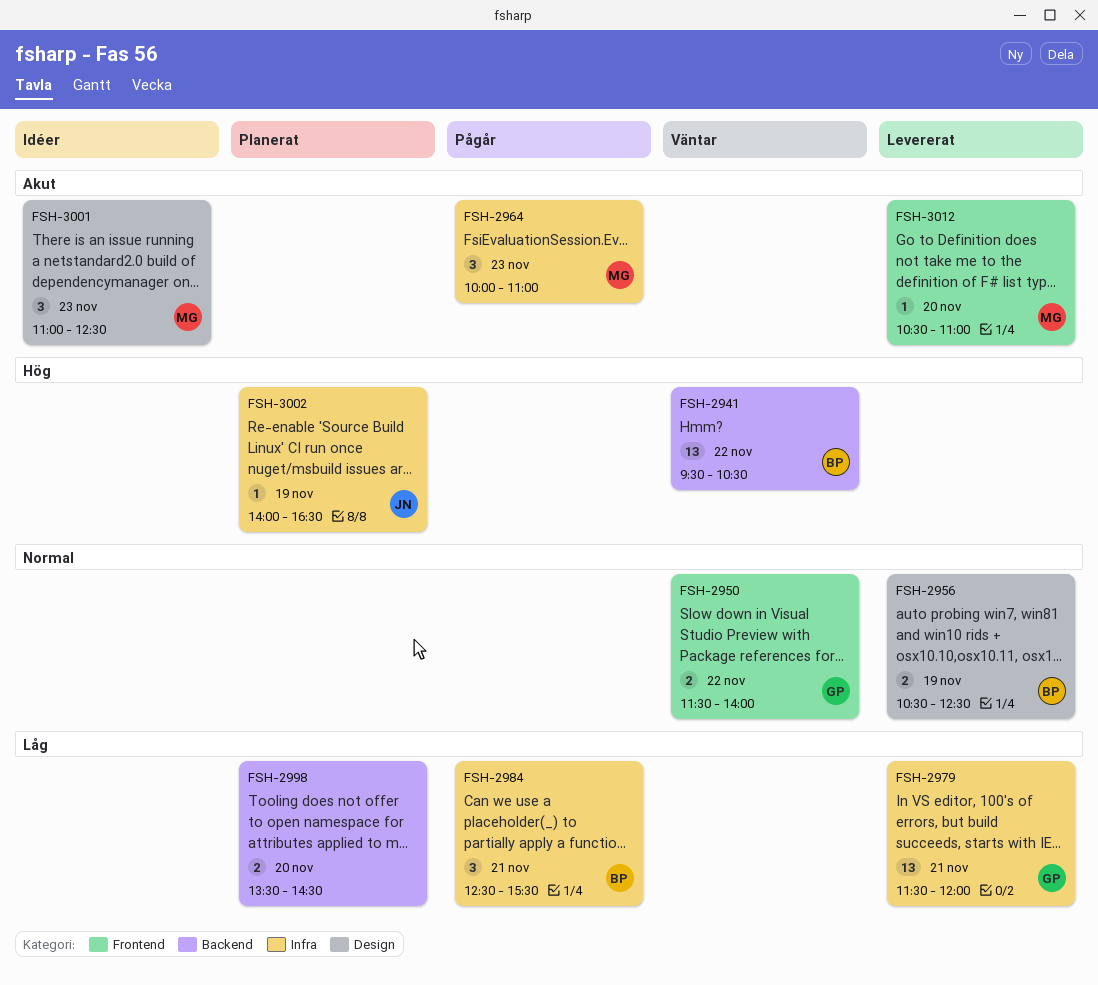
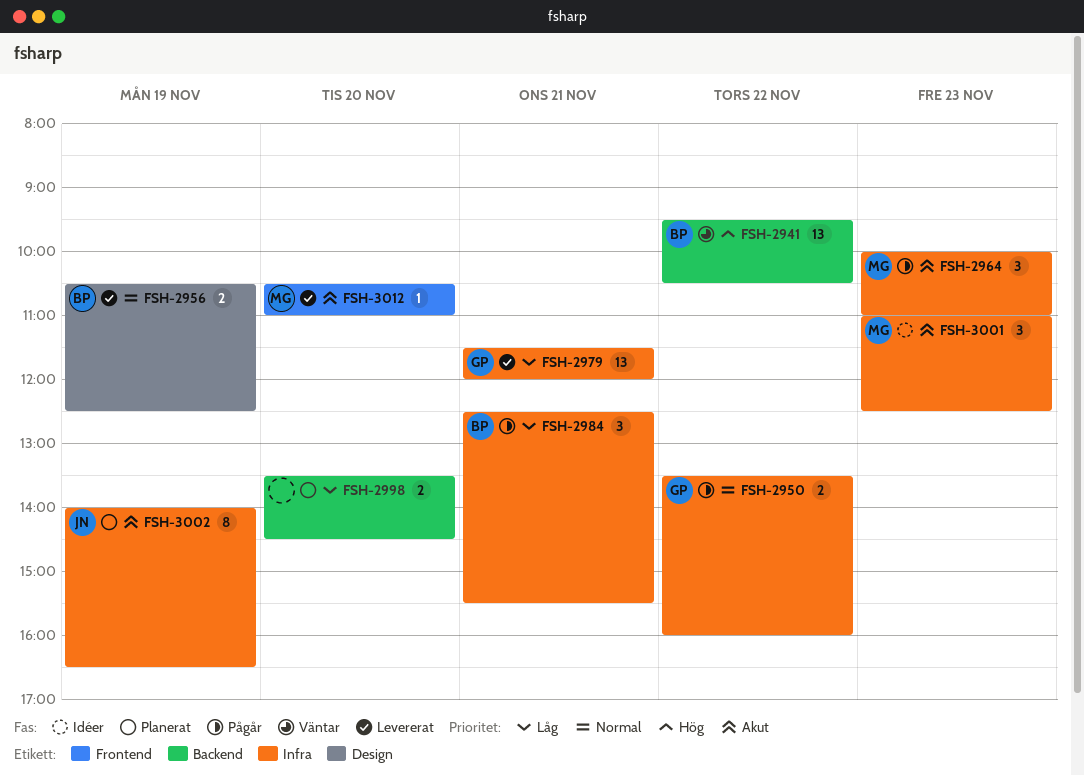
FSH-2950, status: Väntar -> Pågår
FSH-2950, label: Frontend -> Infra
FSH-2950, begins: 11:30 -> 13:30
FSH-2950, ends: 14:00 -> 16:00
FSH-3001, label: Design -> Infra
FSH-3002, priority: Hög -> Akut
FSH-3002, estimate: 1 -> 8

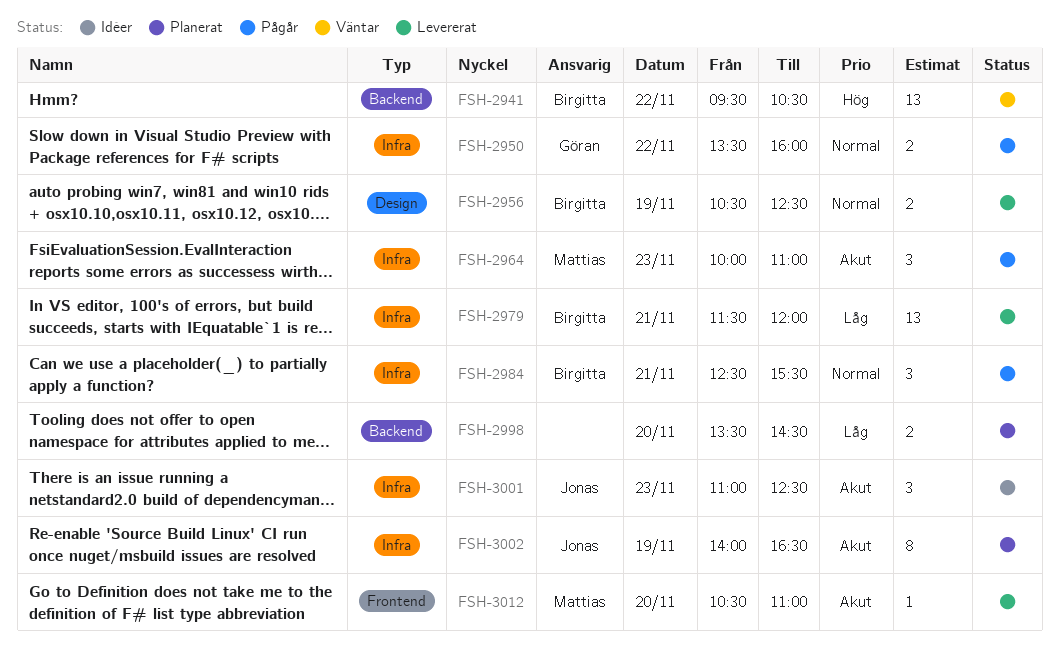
FSH-2979, owner: Göran -> Birgitta
FSH-2984, priority: Låg -> Normal
FSH-3001, owner: Mattias -> Jonas

